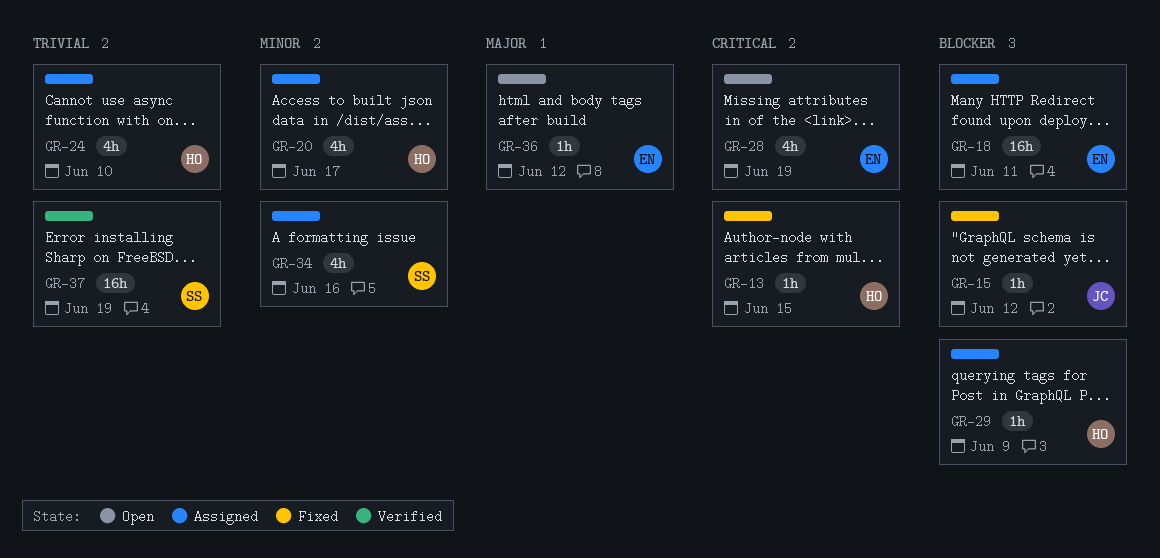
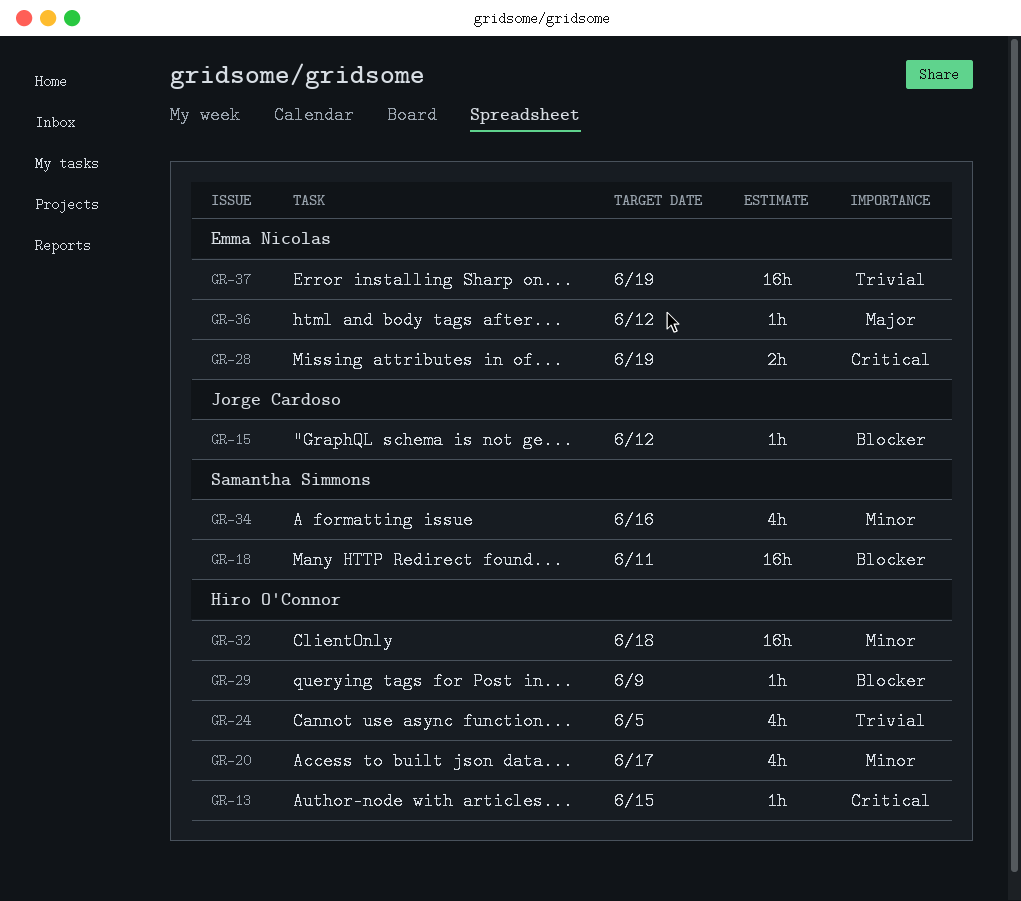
GR-18, owner: Emma Nicolas -> Samantha Simmons
GR-24, due: Jun 10 -> Jun 5
GR-28, estimate: 4h -> 2h
GR-32: none -> present
GR-37, owner: Samantha Simmons -> Emma Nicolas

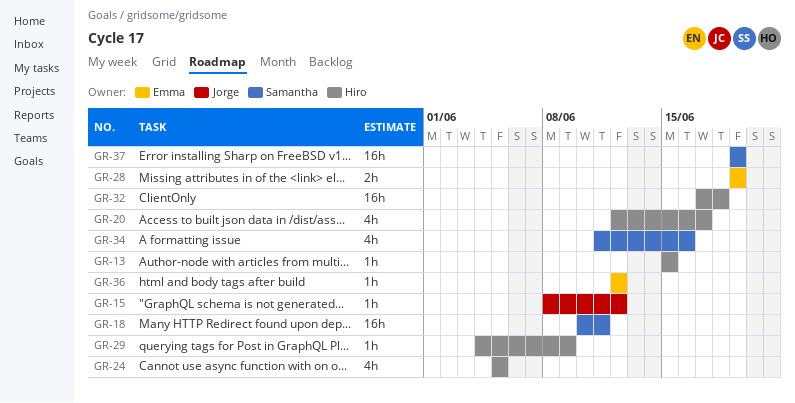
GR-37, owner: Emma Nicolas -> Samantha Simmons

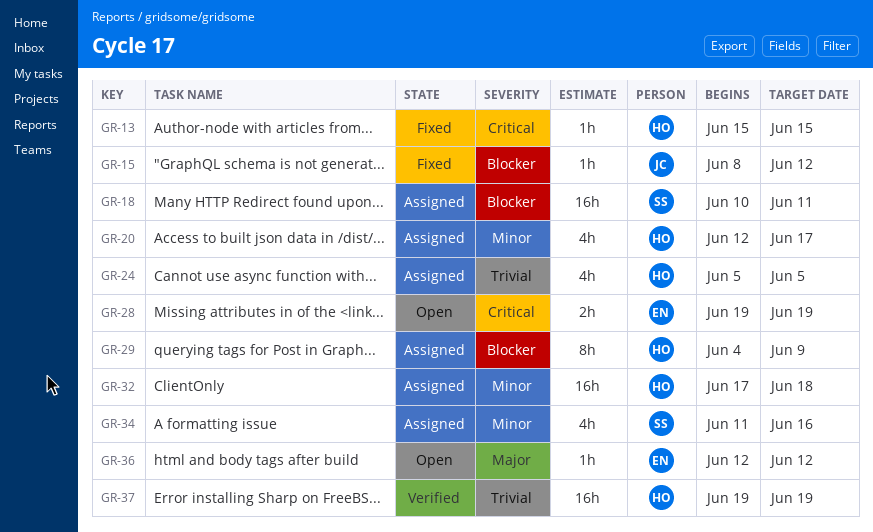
GR-29, estimate: 1h -> 8h
GR-37, owner: Samantha -> Hiro

